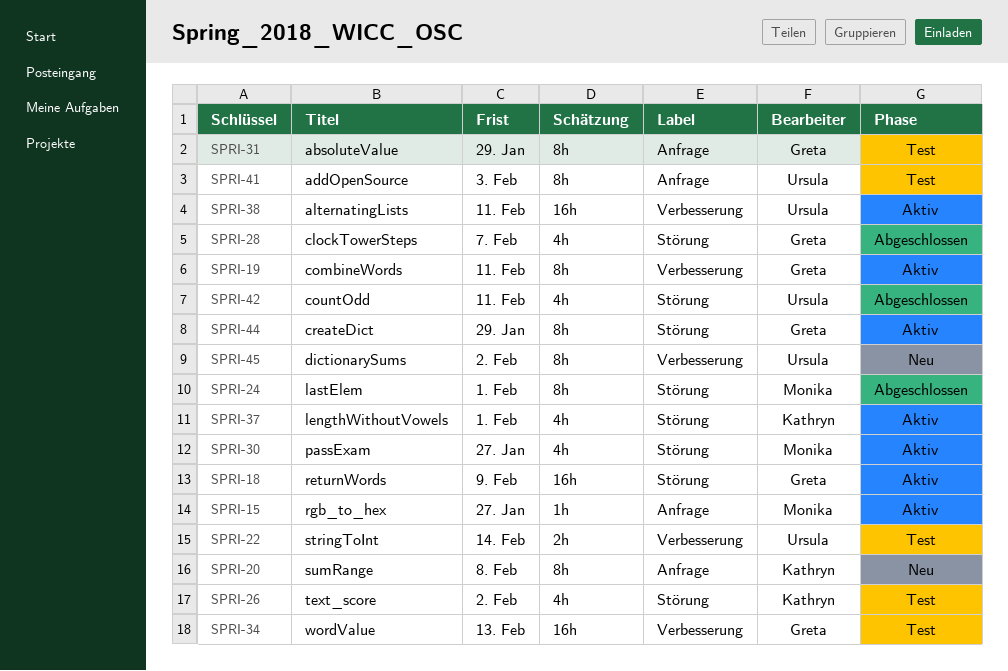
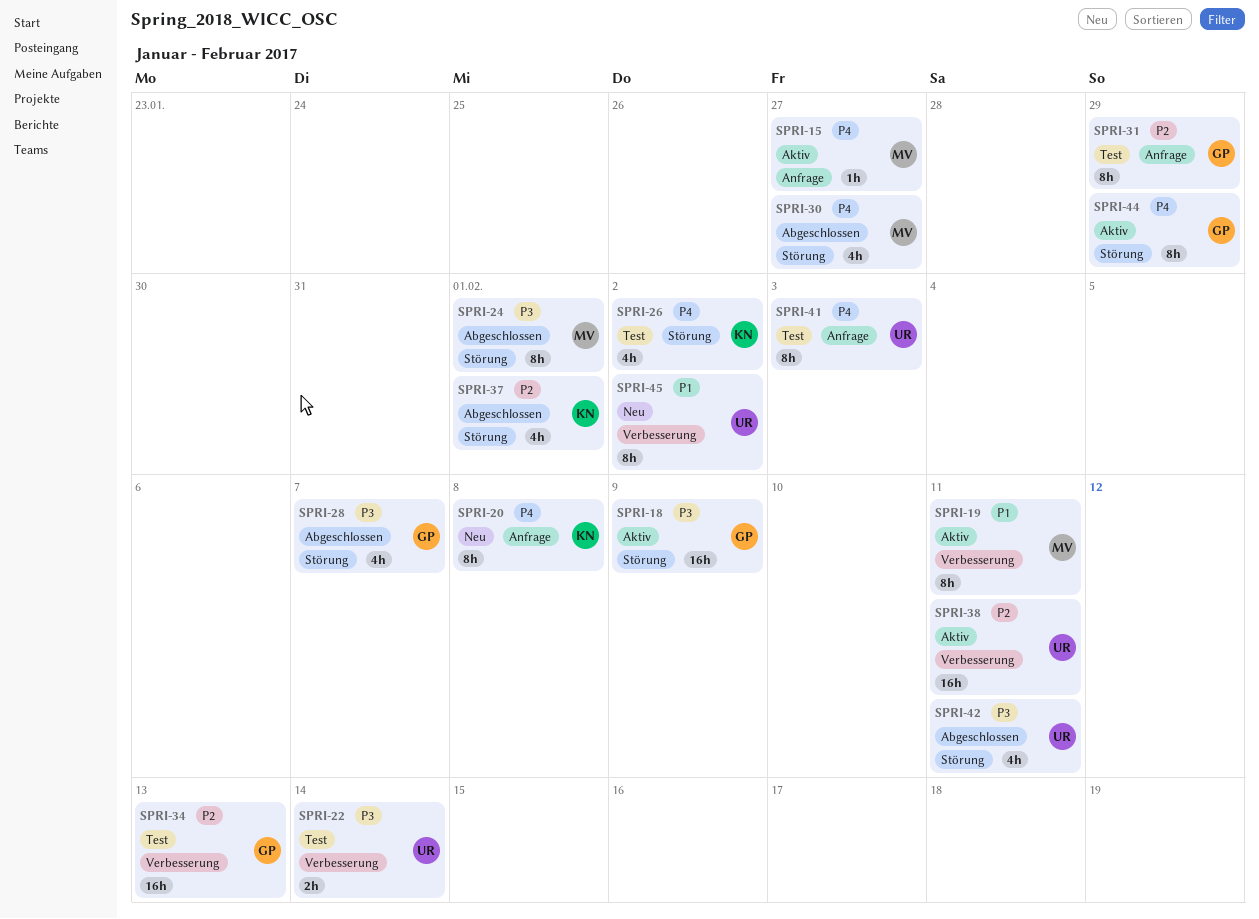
SPRI-19, owner: Greta -> Monika
SPRI-30, status: Aktiv -> Abgeschlossen
SPRI-37, status: Aktiv -> Abgeschlossen

